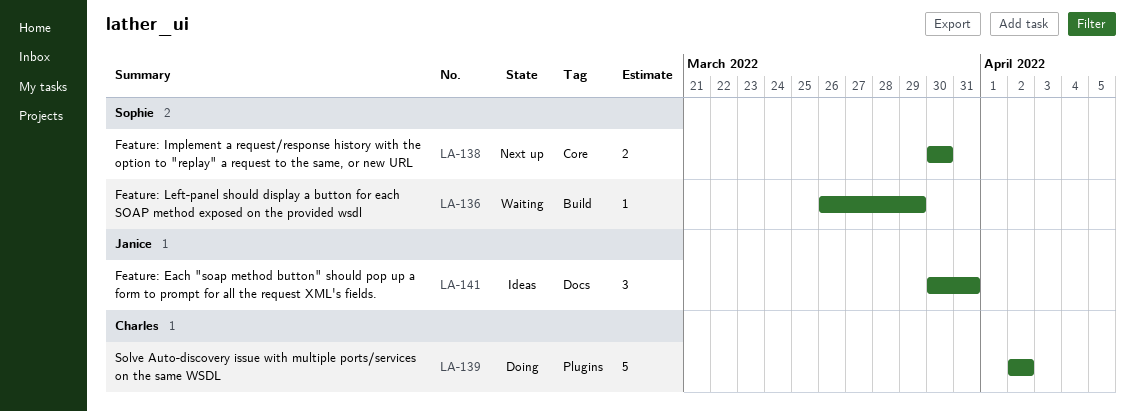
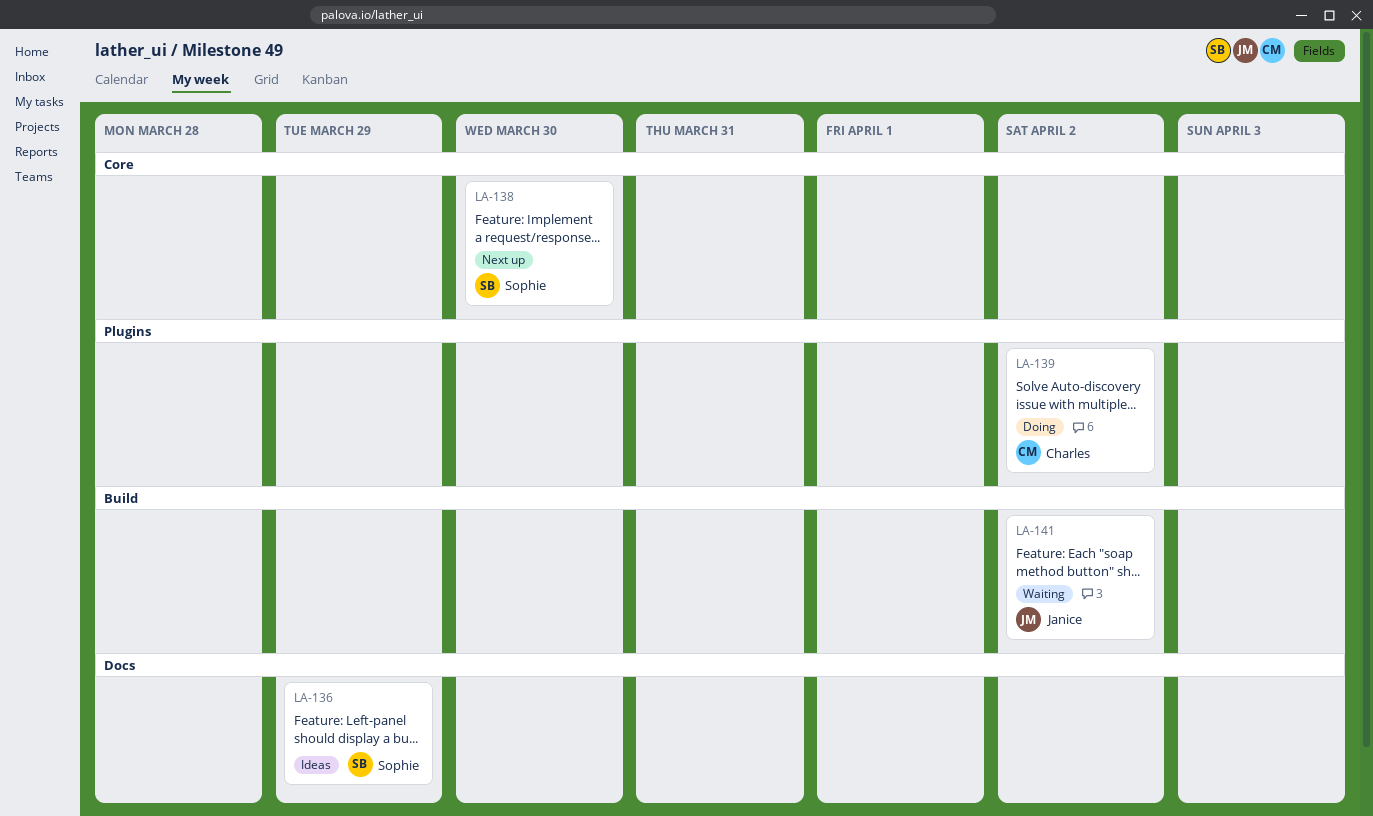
LA-136, status: Waiting -> Ideas
LA-136, label: Build -> Docs
LA-141, status: Ideas -> Waiting
LA-141, label: Docs -> Build
LA-141, due: Mar 31 -> Apr 2

